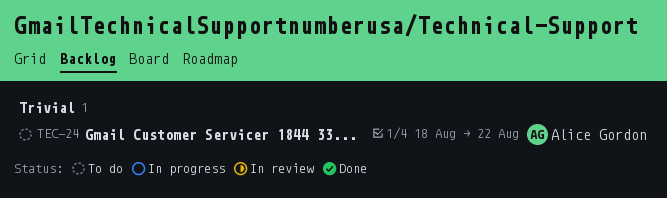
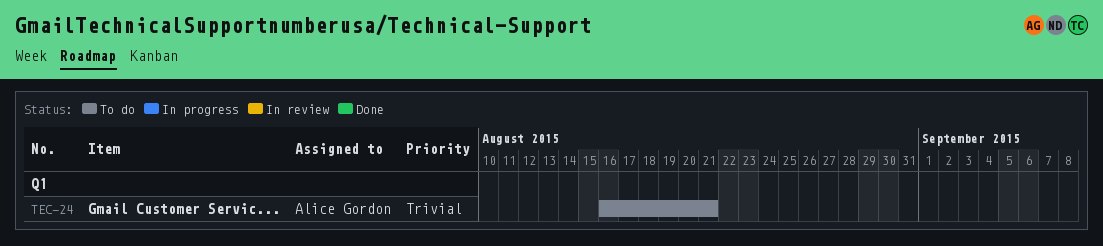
TEC-24, start: Aug 18 -> Aug 16
TEC-24, due: Aug 22 -> Aug 21

